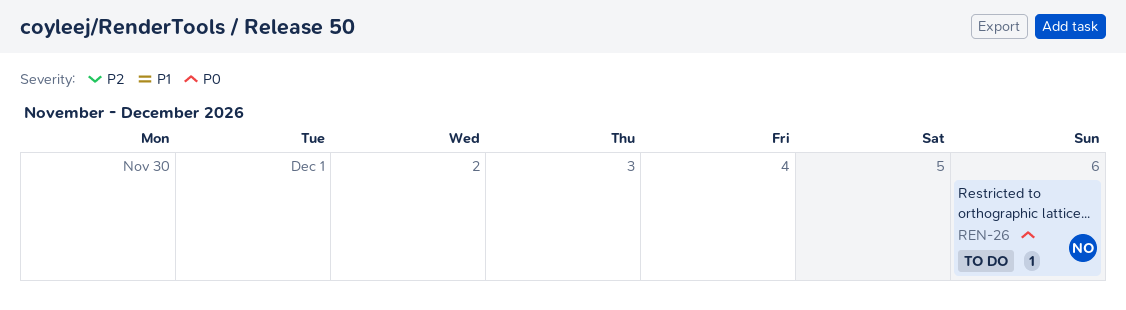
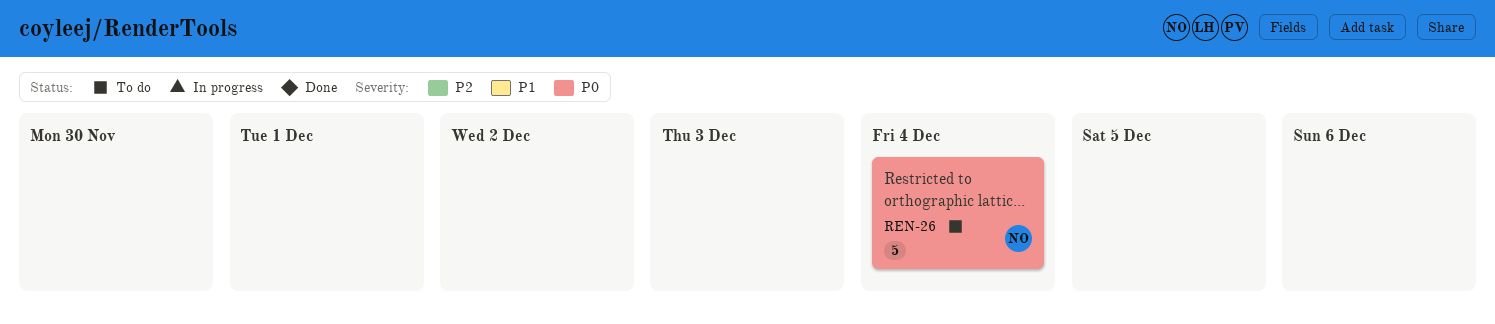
REN-26, estimate: 1 -> 5
REN-26, due: Dec 6 -> Dec 4

